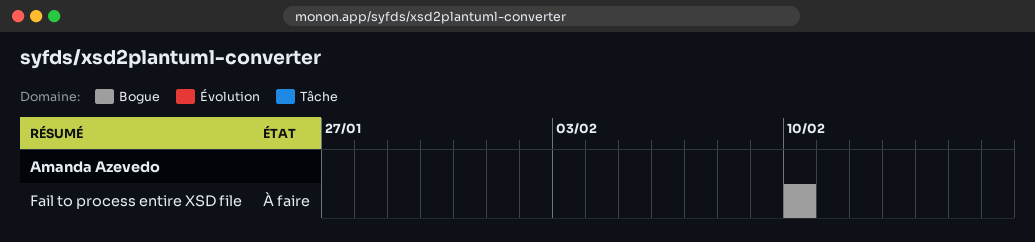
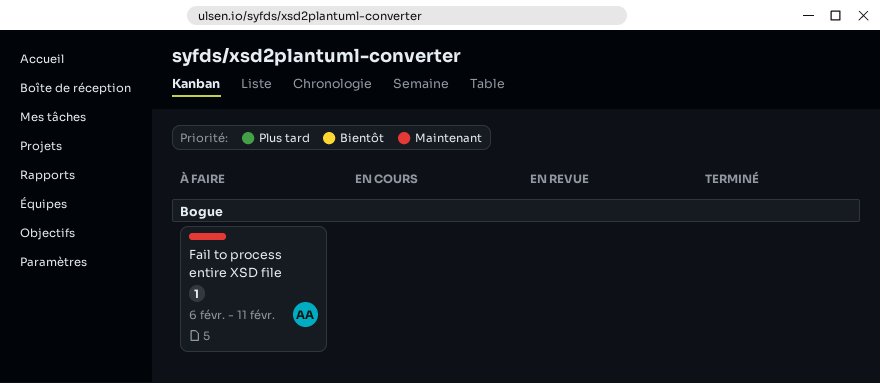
Fail to process entire XSD file, start: Feb 10 -> Feb 6
Fail to process entire XSD file, due: Feb 10 -> Feb 11

